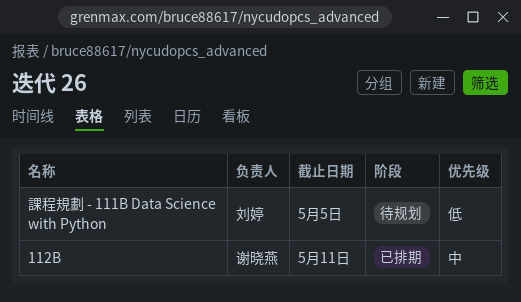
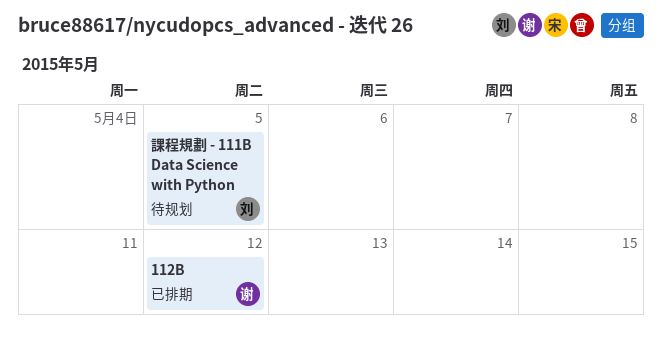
112B, due: May 11 -> May 12

